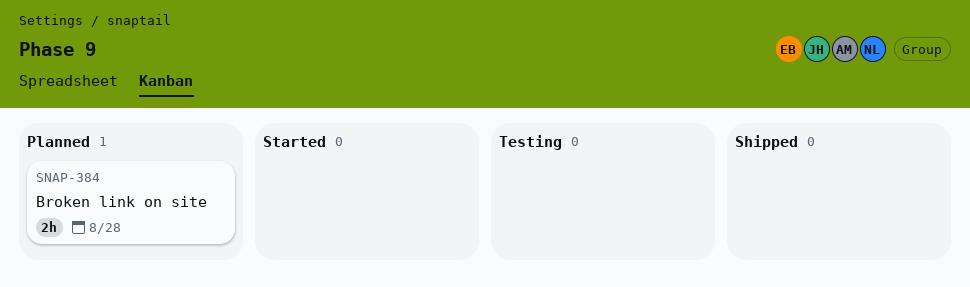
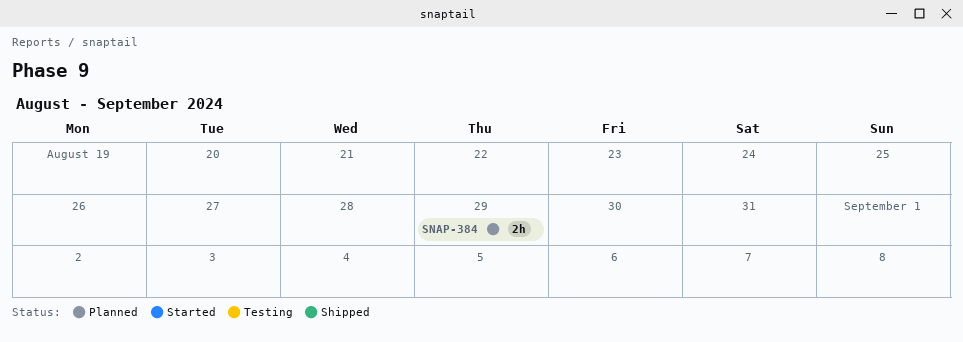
SNAP-384, due: Aug 28 -> Aug 29

